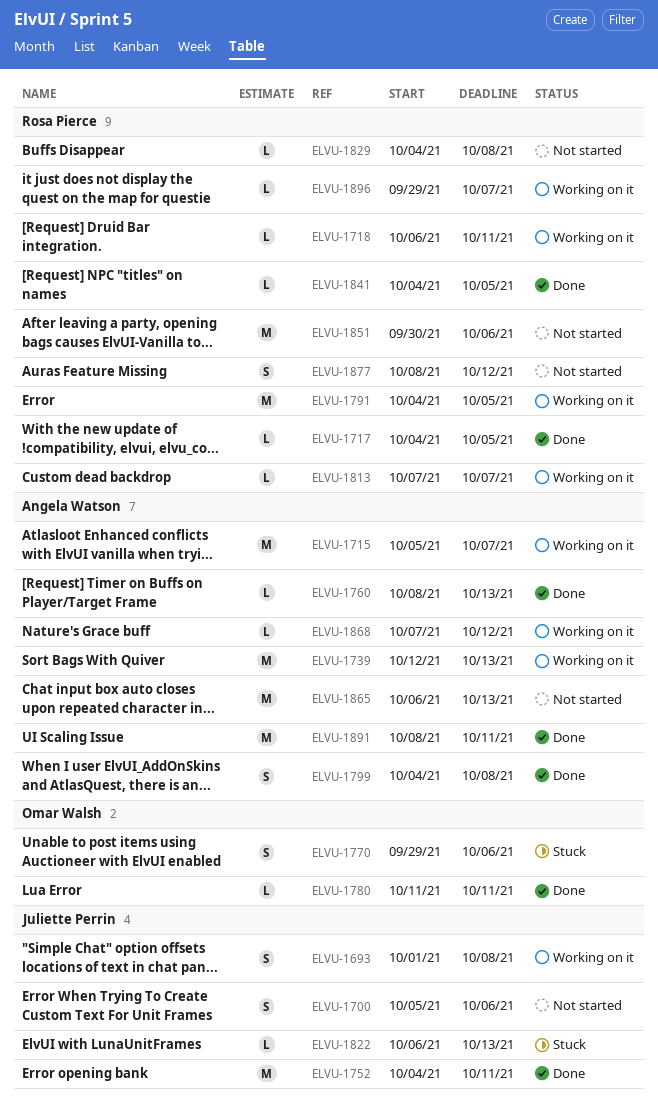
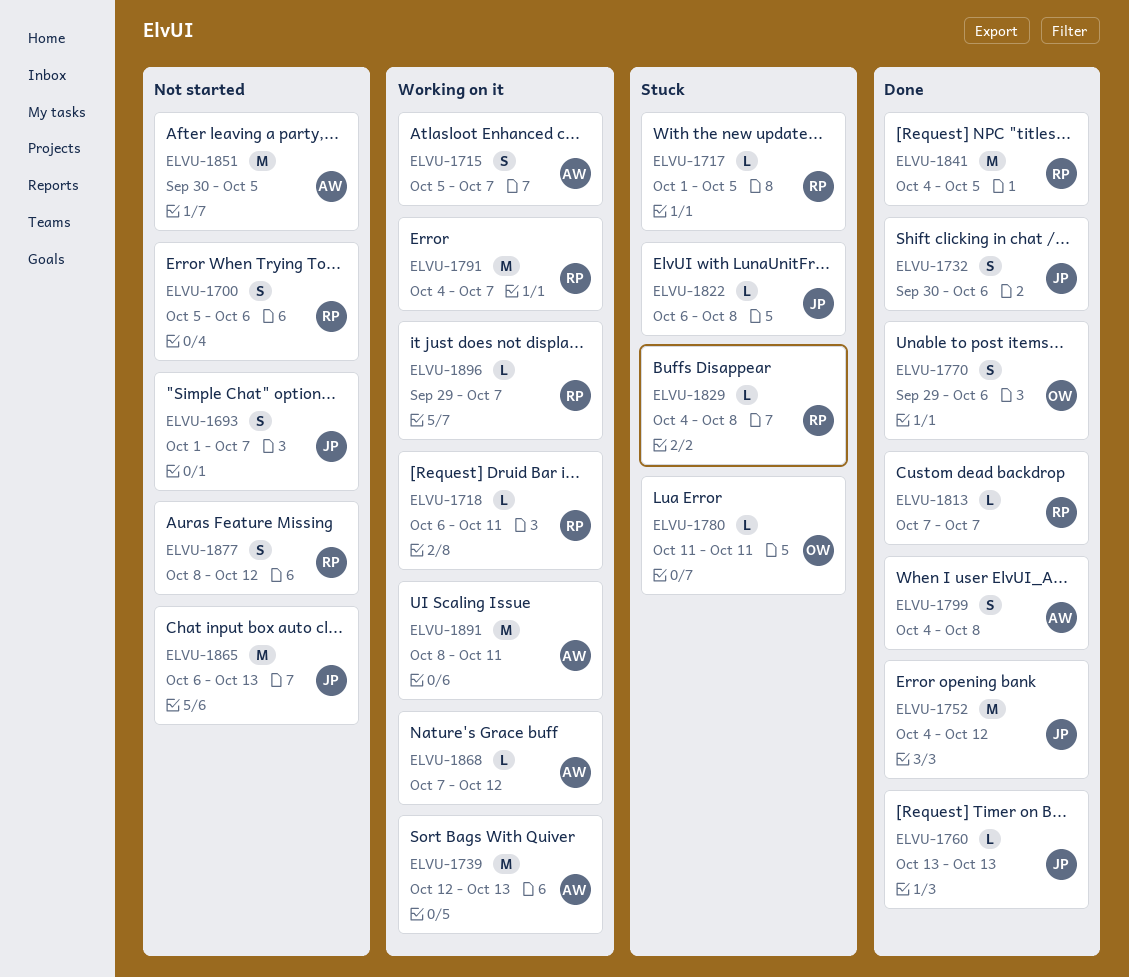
ELVU-1693, status: Working on it -> Not started
ELVU-1693, due: Oct 8 -> Oct 7
ELVU-1700, owner: Juliette Perrin -> Rosa Pierce
ELVU-1715, estimate: M -> S
ELVU-1717, status: Done -> Stuck
ELVU-1717, start: Oct 4 -> Oct 1
ELVU-1732: none -> present
ELVU-1752, due: Oct 11 -> Oct 12
ELVU-1760, owner: Angela Watson -> Juliette Perrin
ELVU-1760, start: Oct 8 -> Oct 13
ELVU-1770, status: Stuck -> Done
ELVU-1780, status: Done -> Stuck
ELVU-1791, due: Oct 5 -> Oct 7
ELVU-1813, status: Working on it -> Done
ELVU-1822, due: Oct 13 -> Oct 8
ELVU-1829, status: Not started -> Stuck
ELVU-1841, estimate: L -> M
ELVU-1851, owner: Rosa Pierce -> Angela Watson
ELVU-1851, due: Oct 6 -> Oct 5
ELVU-1865, owner: Angela Watson -> Juliette Perrin
ELVU-1891, status: Done -> Working on it

